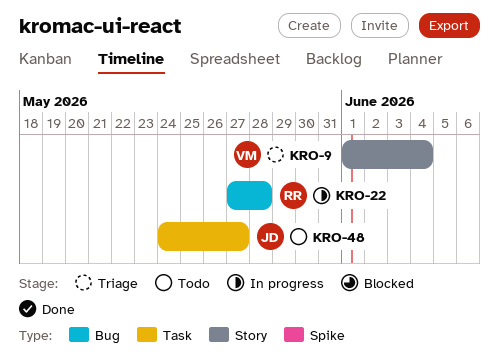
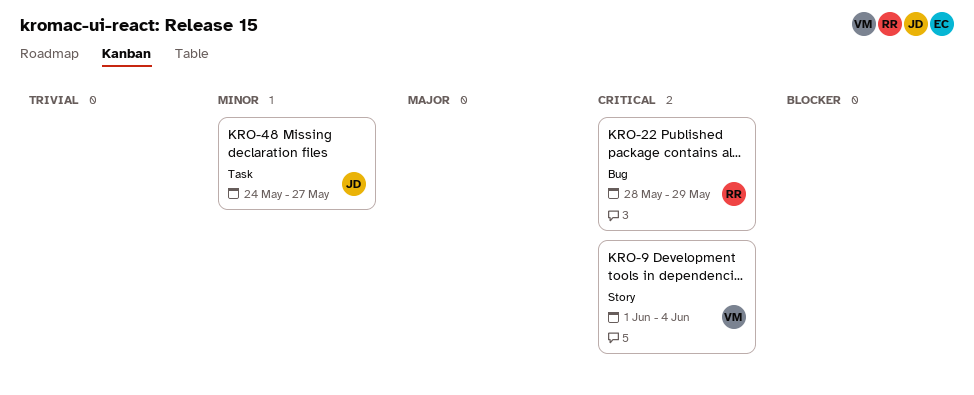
KRO-22, start: May 27 -> May 28
KRO-22, due: May 28 -> May 29

